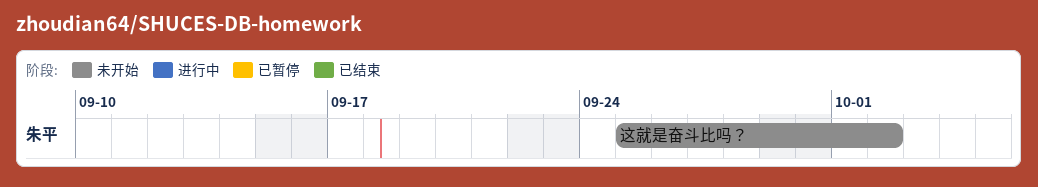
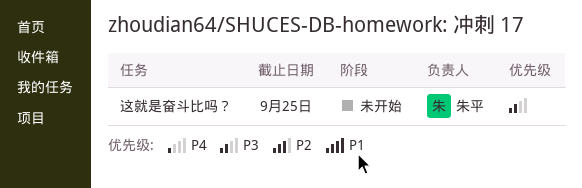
这就是奋斗比吗？, due: Oct 2 -> Sep 25

